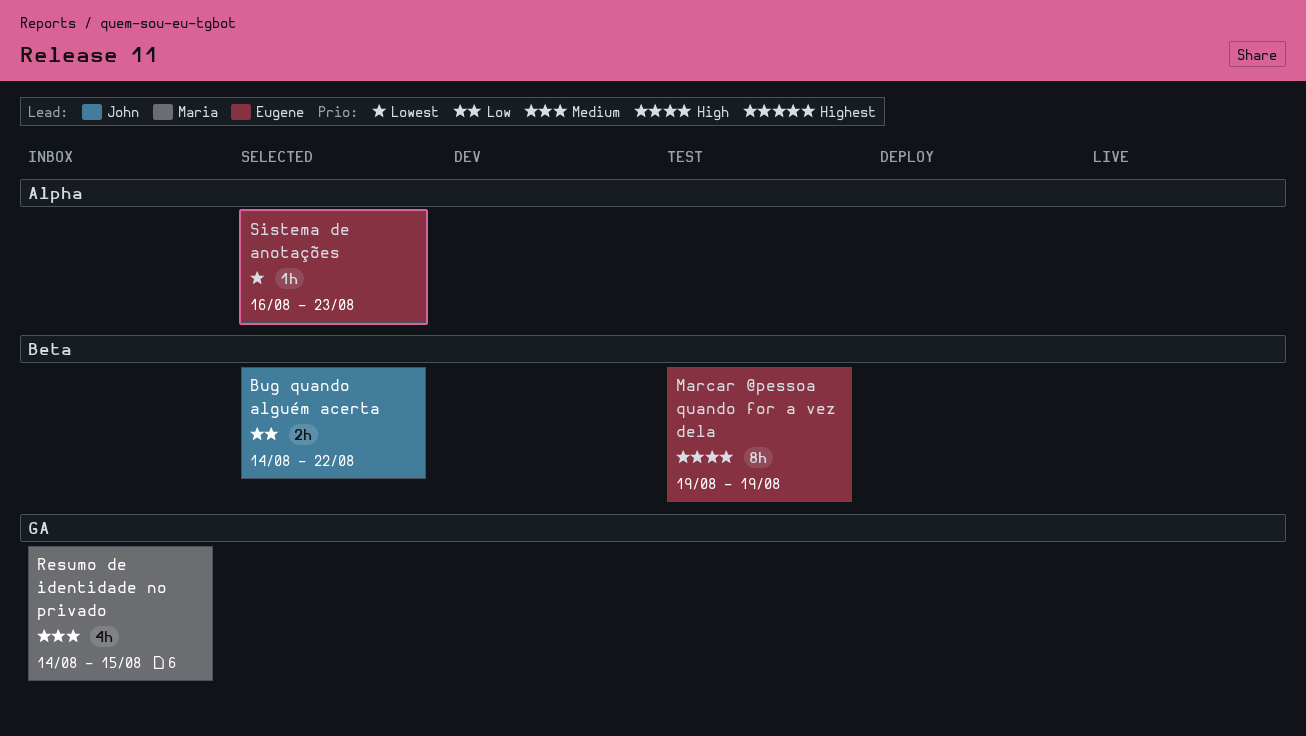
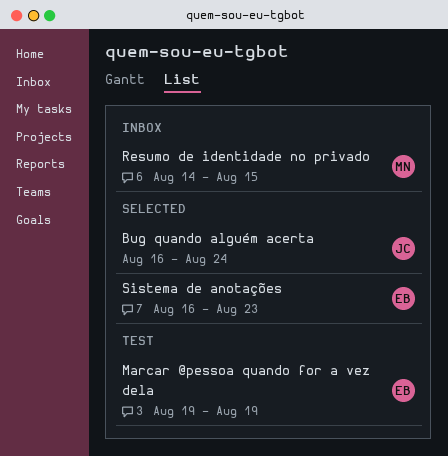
Bug quando alguém acerta, start: Aug 14 -> Aug 16
Bug quando alguém acerta, due: Aug 22 -> Aug 24

